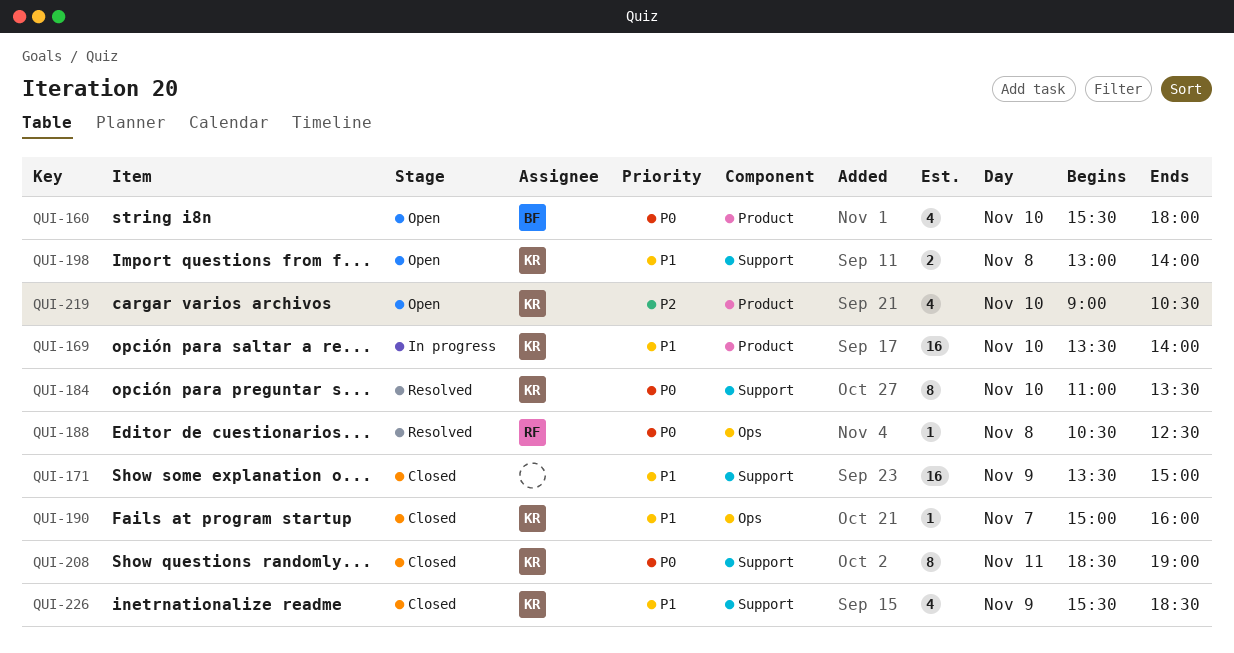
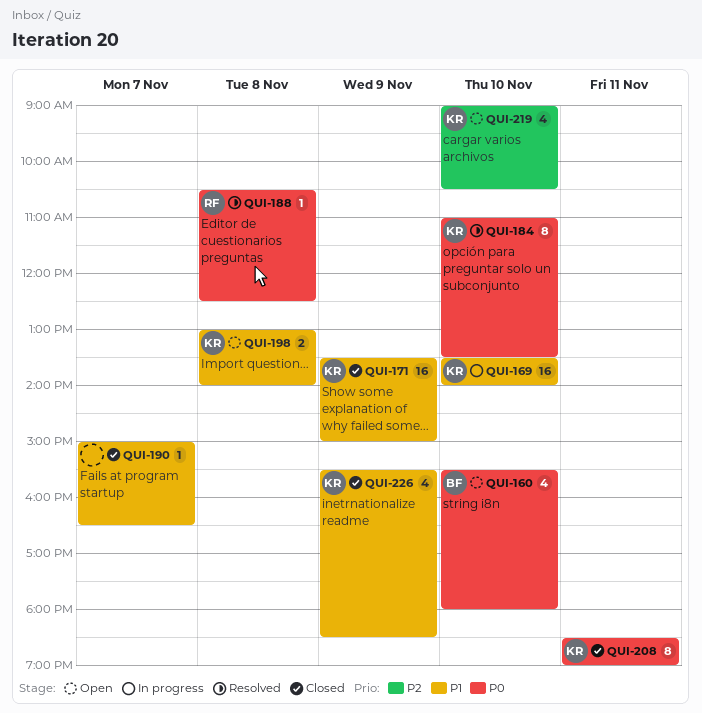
QUI-171, owner: none -> KR
QUI-190, owner: KR -> none
QUI-190, ends: 16:00 -> 16:30

